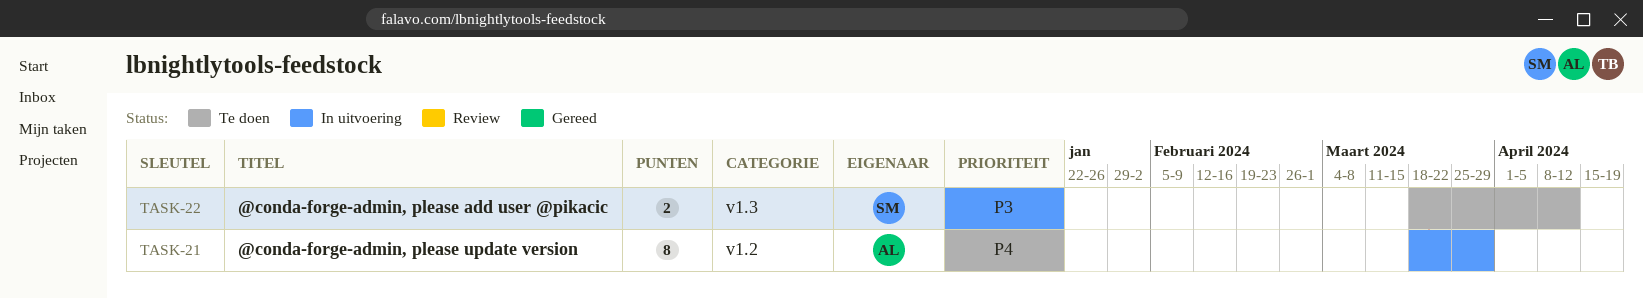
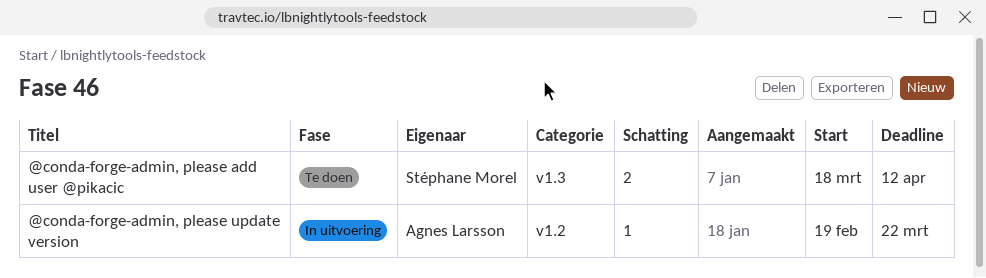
@conda-forge-admin, please update version, estimate: 8 -> 1
@conda-forge-admin, please update version, start: Mar 18 -> Feb 19
@conda-forge-admin, please update version, due: Mar 29 -> Mar 22

